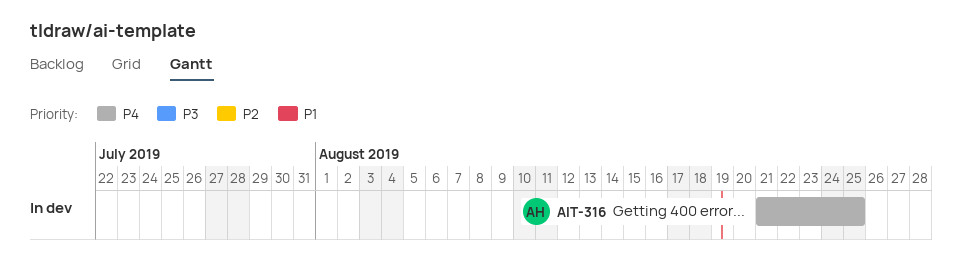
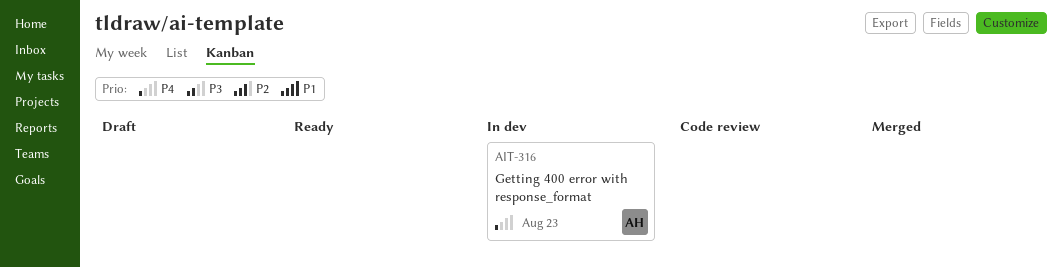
AIT-316, due: Aug 25 -> Aug 23

